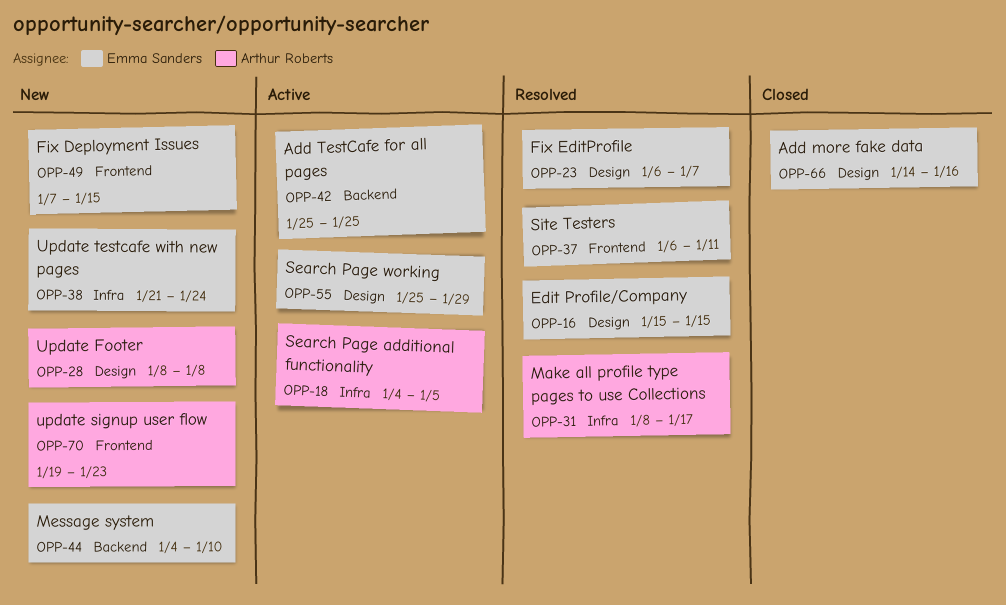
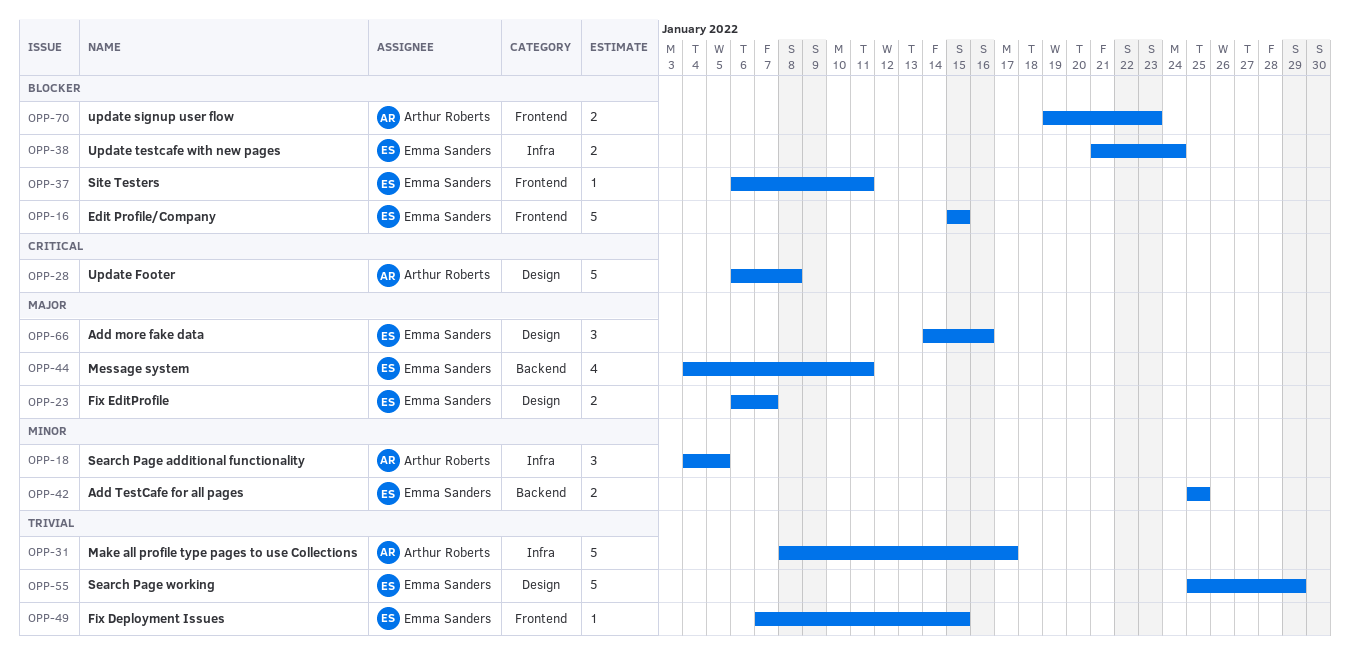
OPP-16, label: Design -> Frontend
OPP-28, start: Jan 8 -> Jan 6
OPP-44, due: Jan 10 -> Jan 11

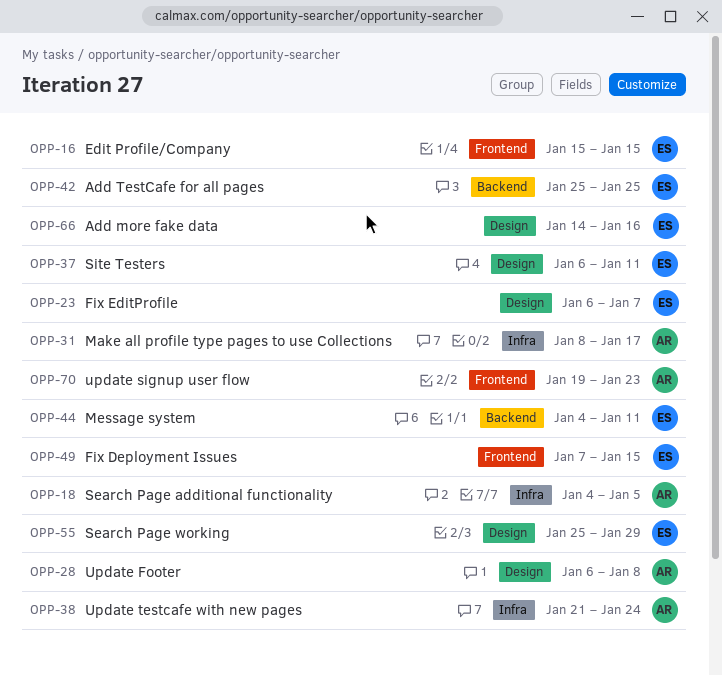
OPP-37, label: Frontend -> Design
OPP-38, owner: Emma Sanders -> Arthur Roberts

